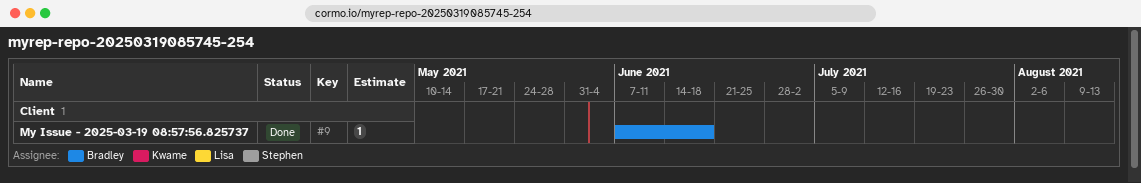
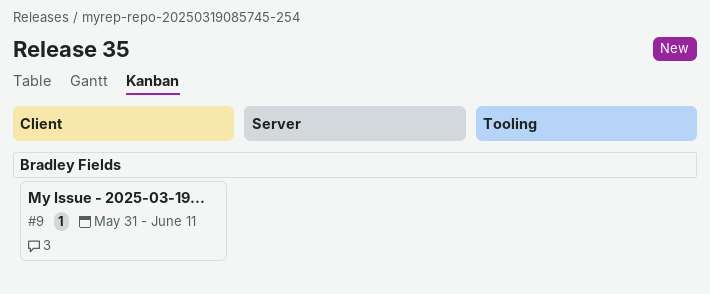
#9, start: Jun 7 -> May 31
#9, due: Jun 18 -> Jun 11

